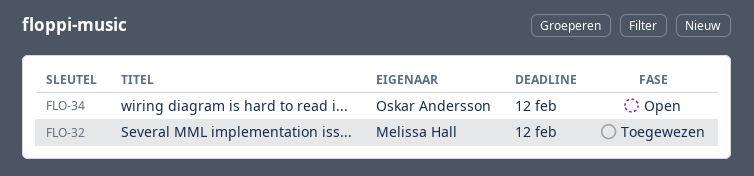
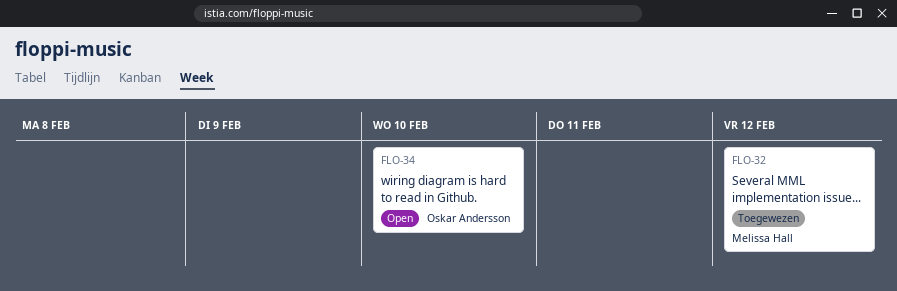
FLO-34, due: Feb 12 -> Feb 10

